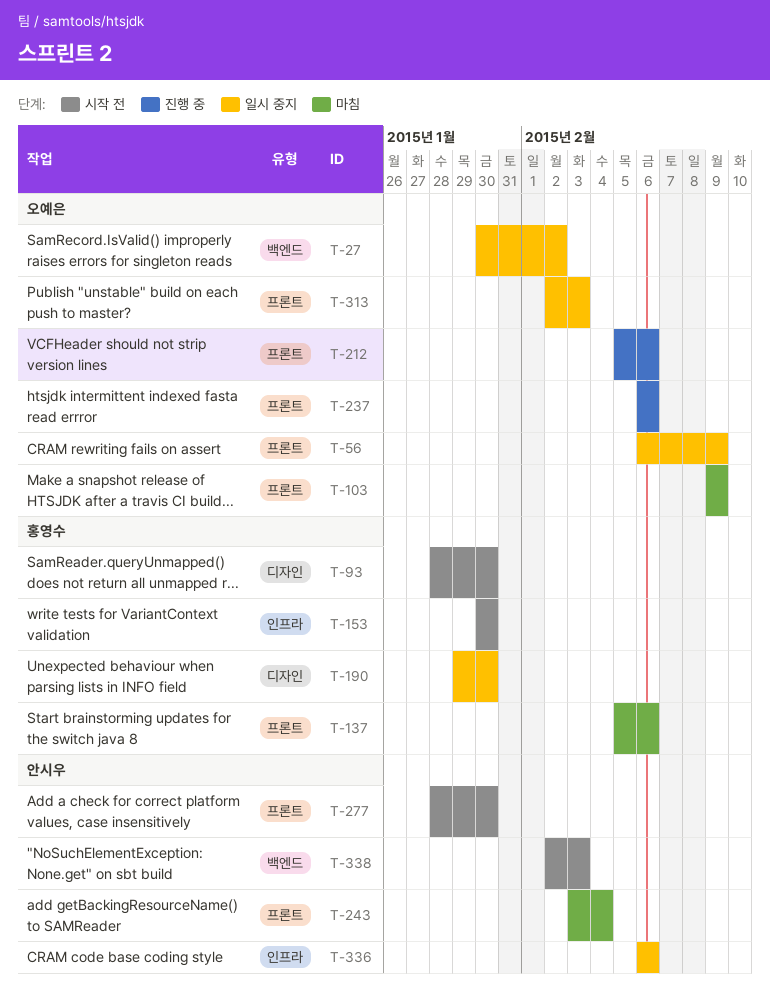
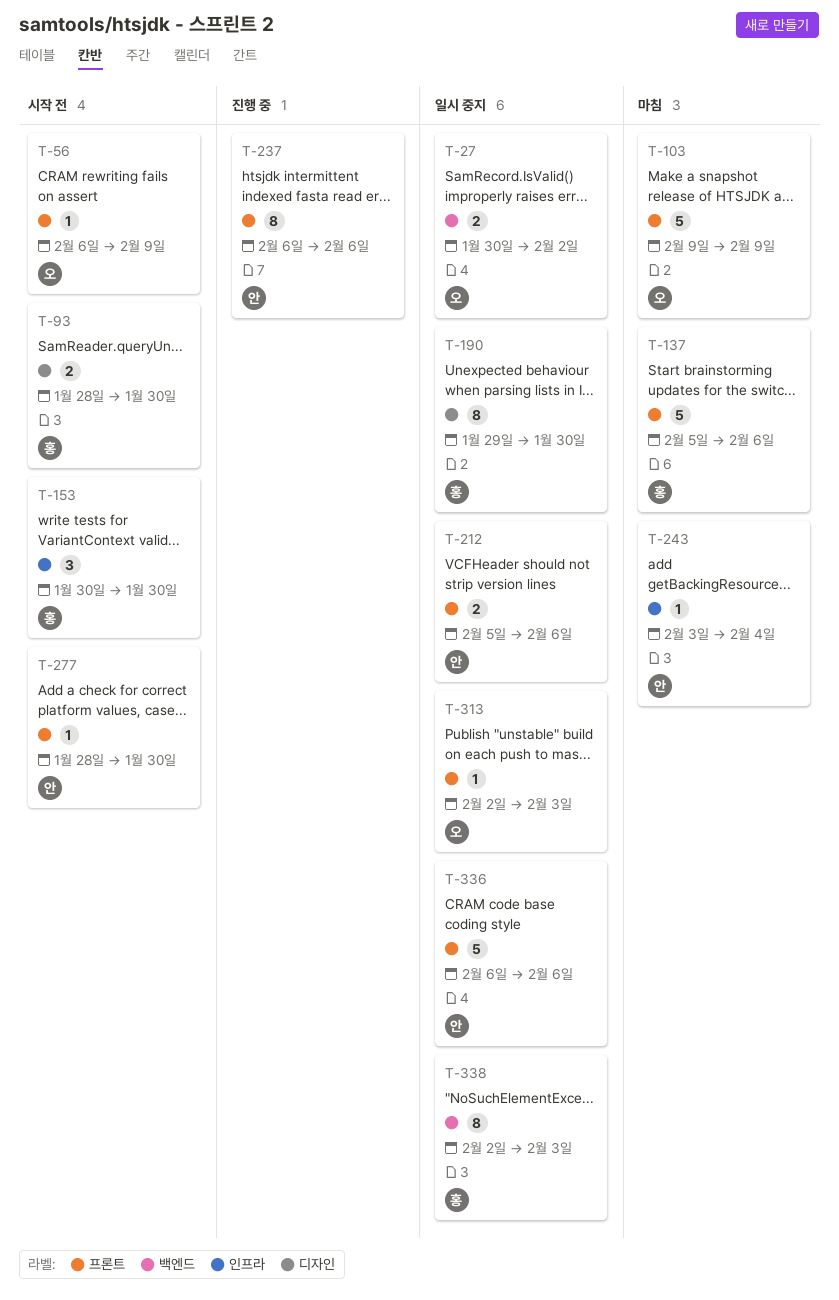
T-56, status: 일시 중지 -> 시작 전
T-212, status: 진행 중 -> 일시 중지
T-212, owner: 오예은 -> 안시우
T-237, owner: 오예은 -> 안시우
T-243, label: 프론트 -> 인프라
T-336, label: 인프라 -> 프론트
T-338, status: 시작 전 -> 일시 중지
T-338, owner: 안시우 -> 홍영수

